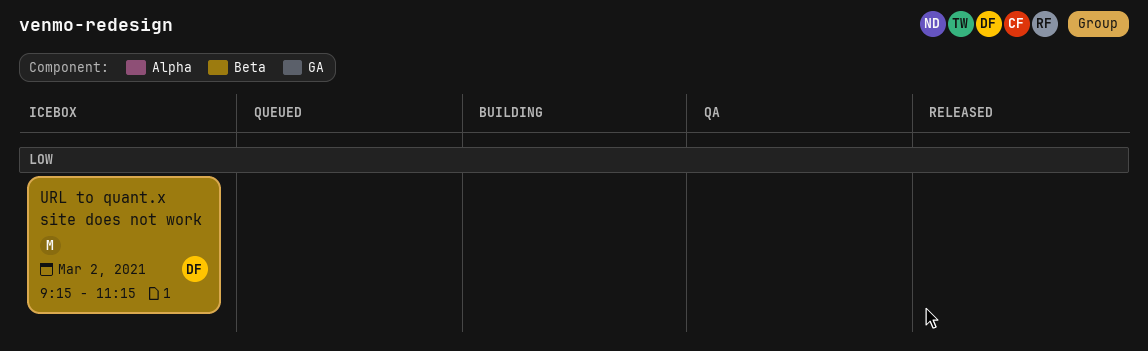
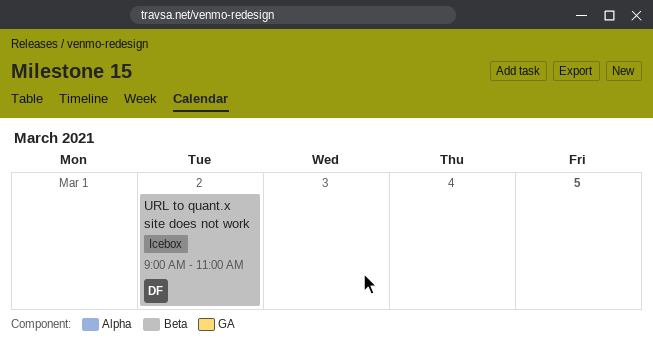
URL to quant.x site does not work, begins: 09:15 -> 09:00
URL to quant.x site does not work, ends: 11:15 -> 11:00

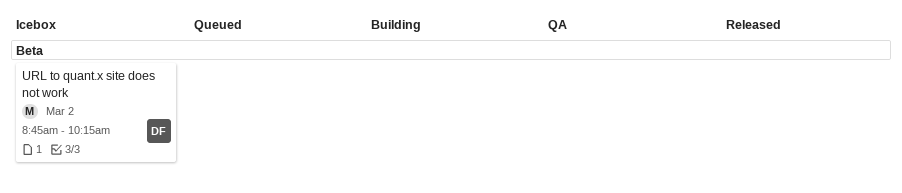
URL to quant.x site does not work, begins: 09:00 -> 08:45
URL to quant.x site does not work, ends: 11:00 -> 10:15

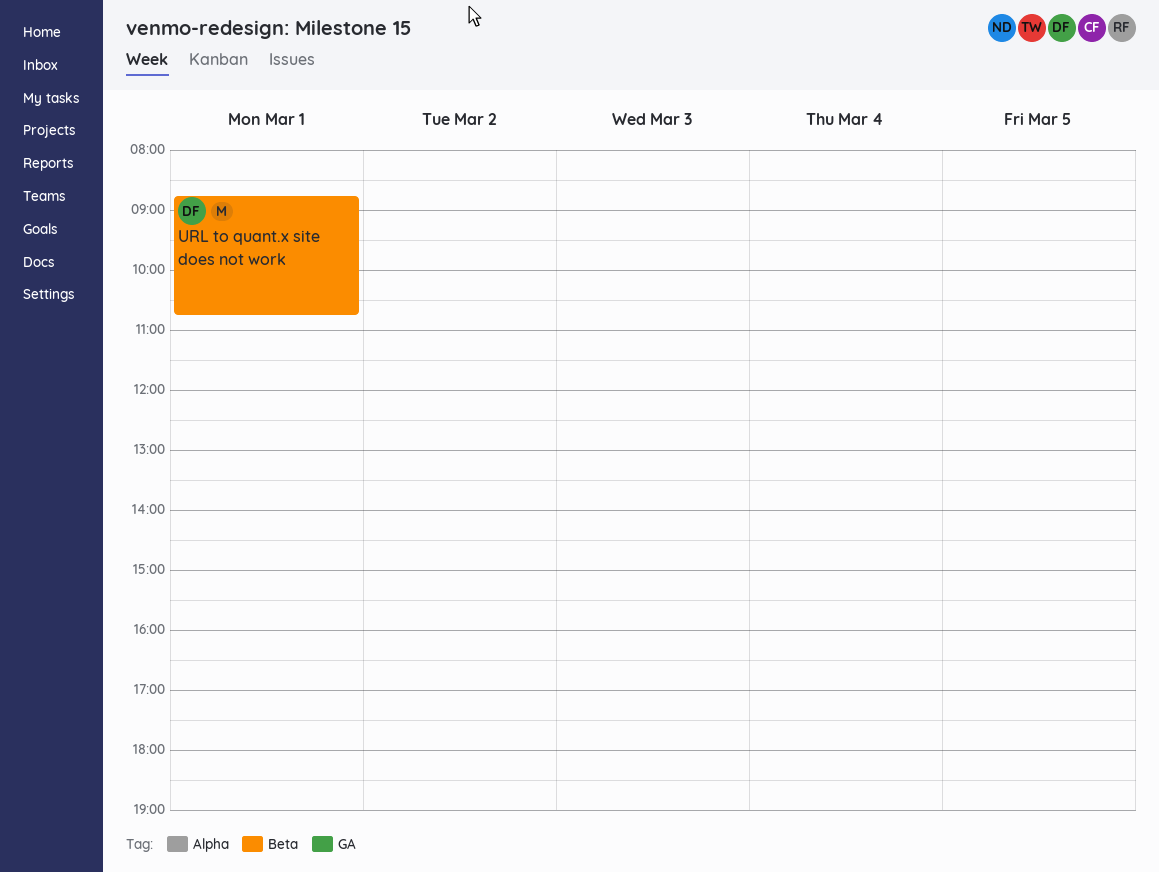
URL to quant.x site does not work, day: Mar 2 -> Mar 1
URL to quant.x site does not work, ends: 10:15 -> 10:45

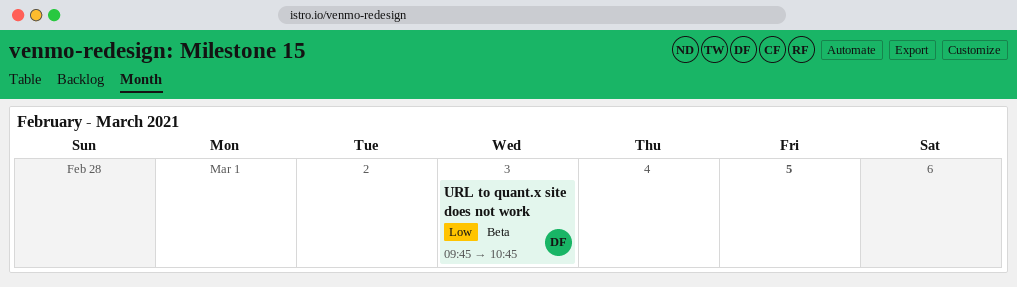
URL to quant.x site does not work, day: Mar 1 -> Mar 3
URL to quant.x site does not work, begins: 08:45 -> 09:45

